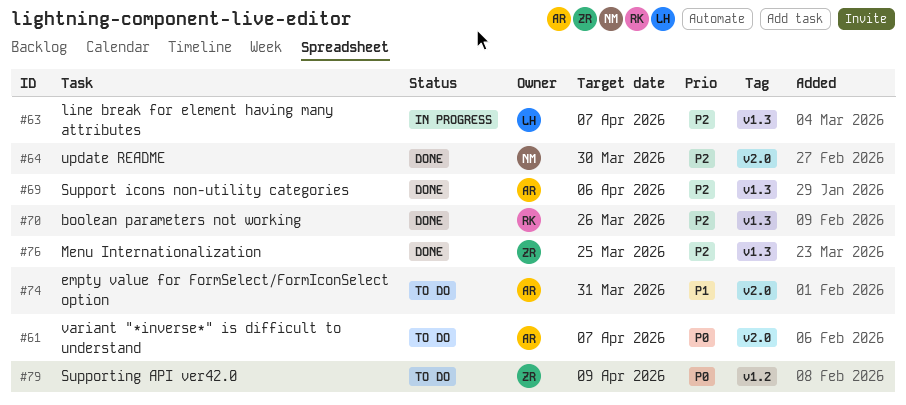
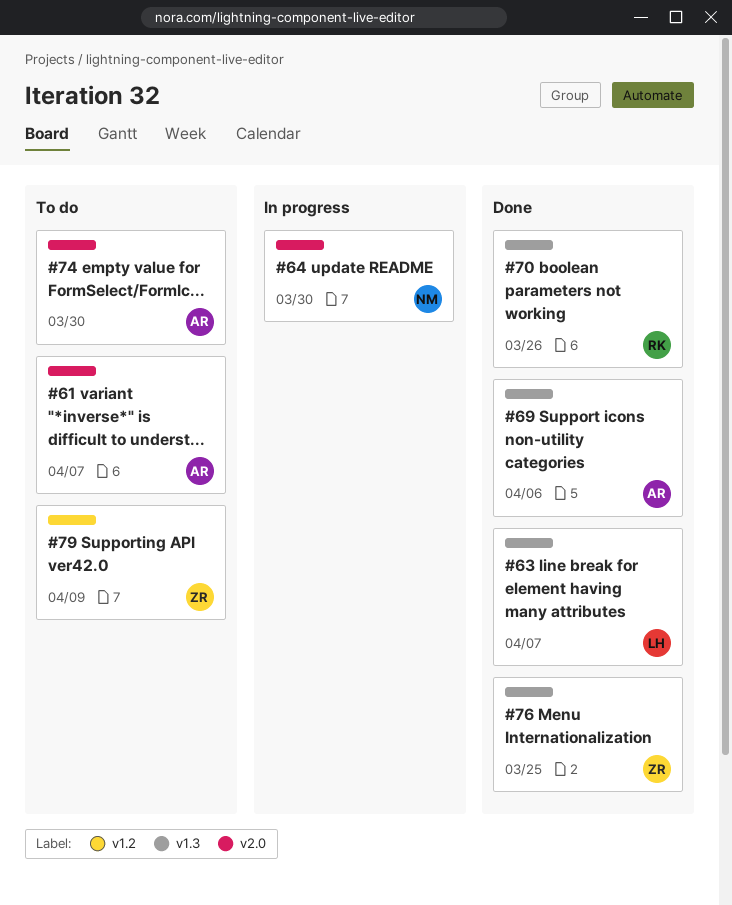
#63, status: In progress -> Done
#64, status: Done -> In progress
#74, due: Mar 31 -> Mar 30

